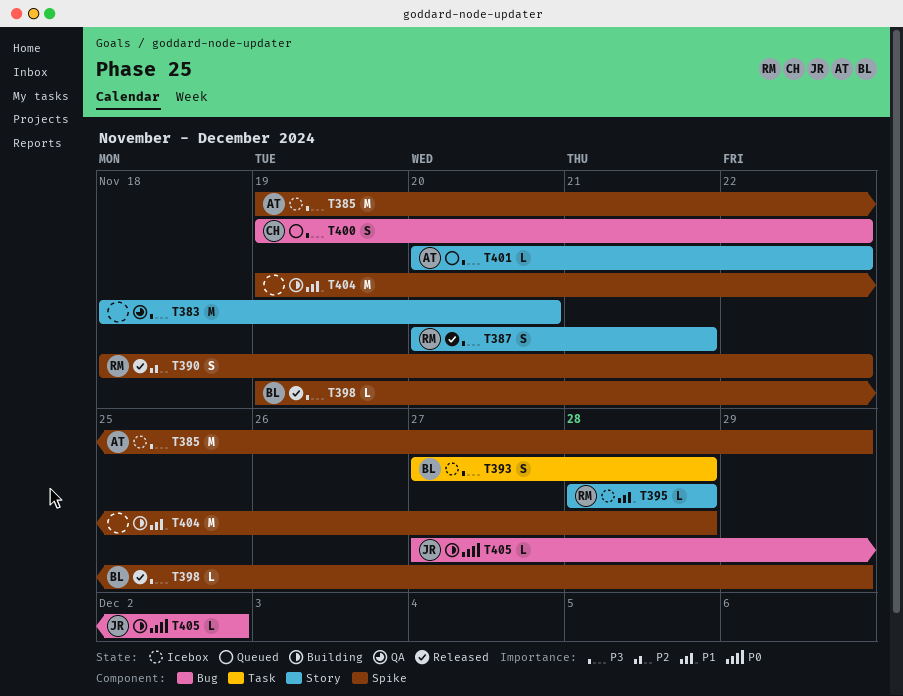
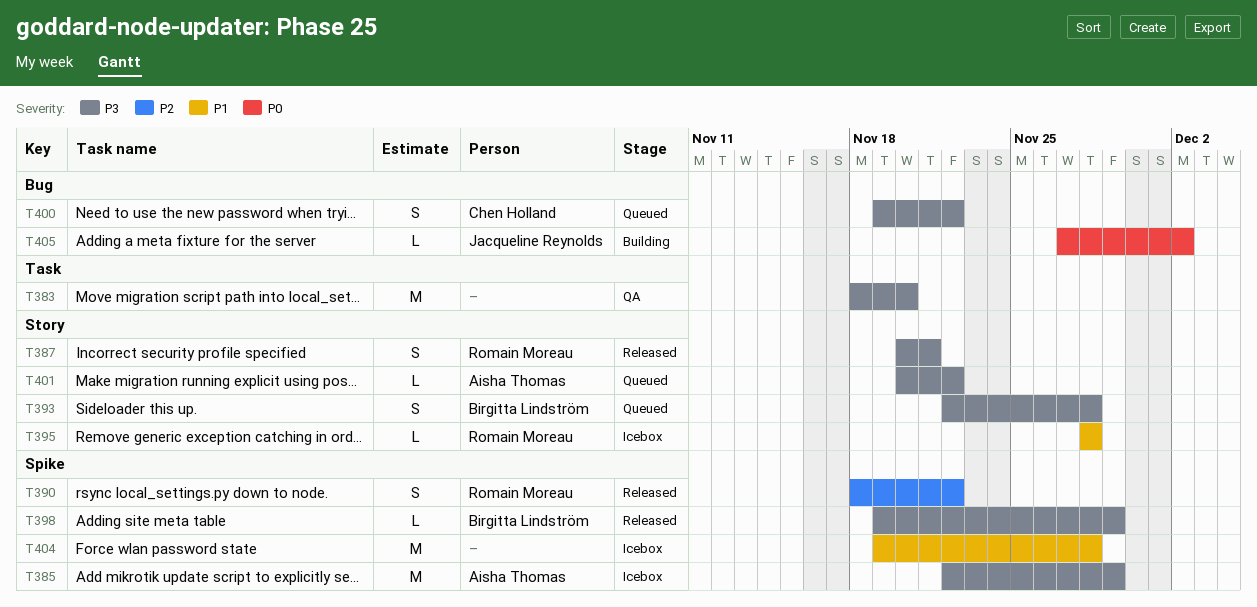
T383, label: Story -> Task
T385, start: Nov 19 -> Nov 22
T393, status: Icebox -> Queued
T393, label: Task -> Story
T393, start: Nov 27 -> Nov 22
T404, status: Building -> Icebox

